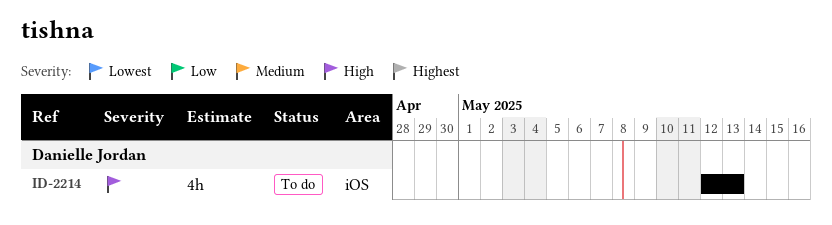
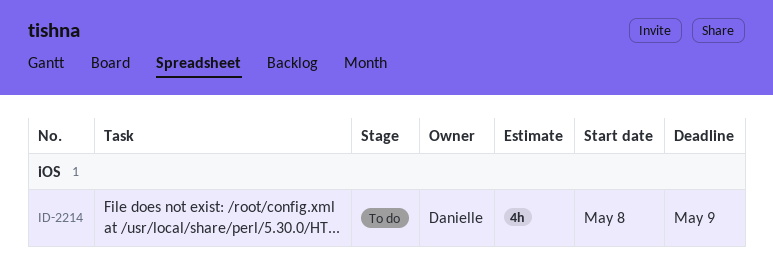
ID-2214, start: May 12 -> May 8
ID-2214, due: May 13 -> May 9

